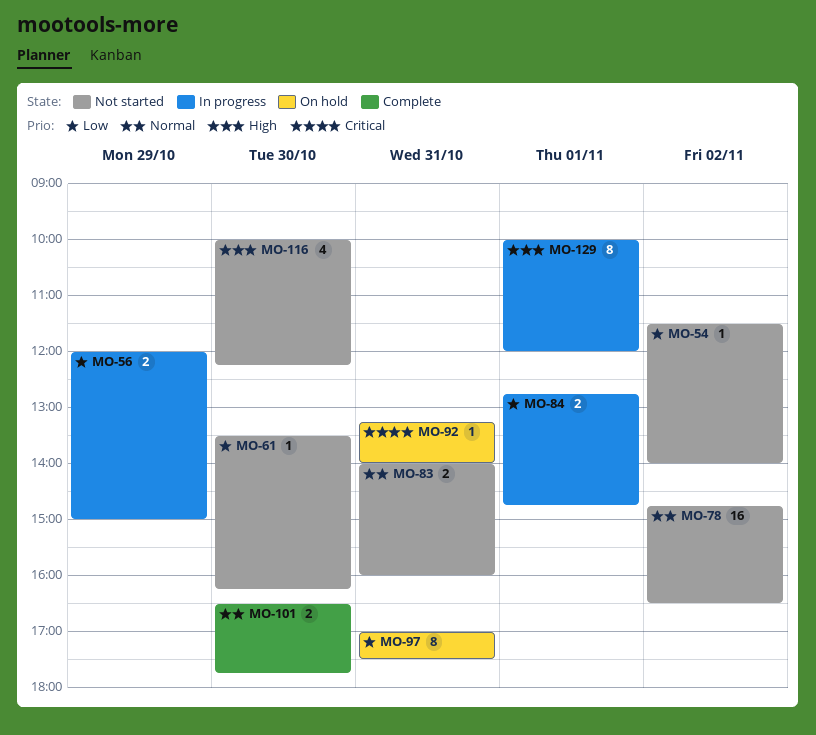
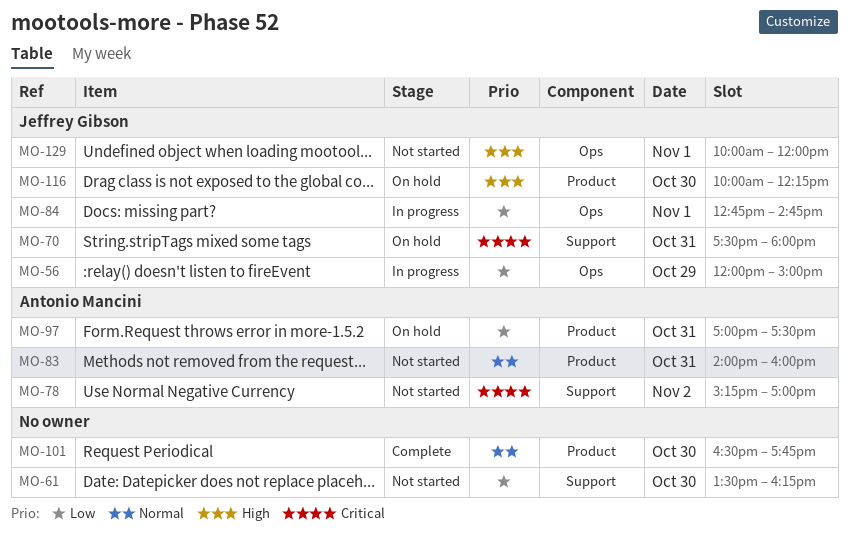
MO-54: present -> none
MO-70: none -> present
MO-78, priority: Normal -> Critical
MO-78, begins: 14:45 -> 15:15
MO-78, ends: 16:30 -> 17:00
MO-92: present -> none
MO-116, status: Not started -> On hold
MO-129, status: In progress -> Not started

